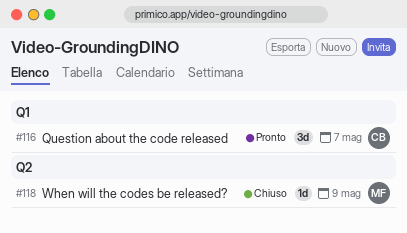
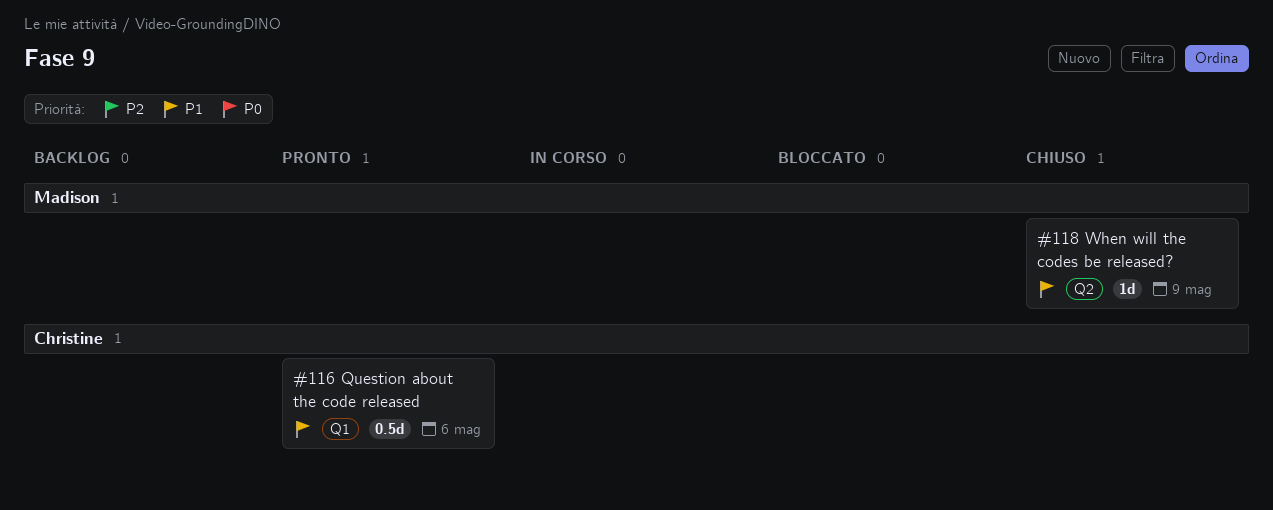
#116, estimate: 3d -> 0.5d
#116, due: May 7 -> May 6

